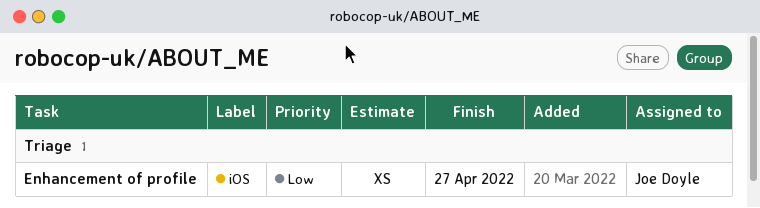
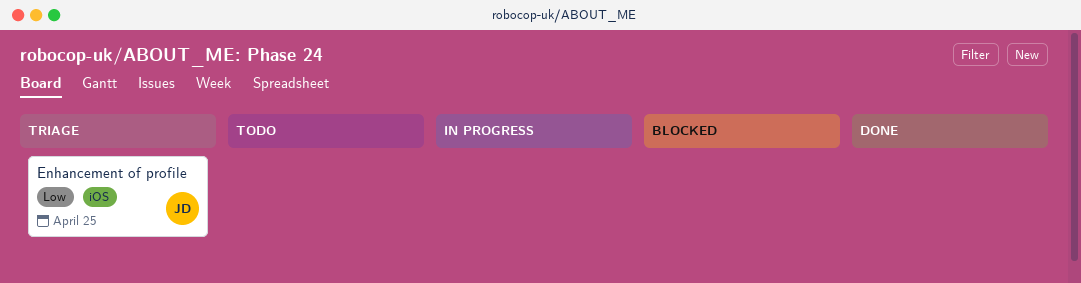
Enhancement of profile, due: Apr 27 -> Apr 25

